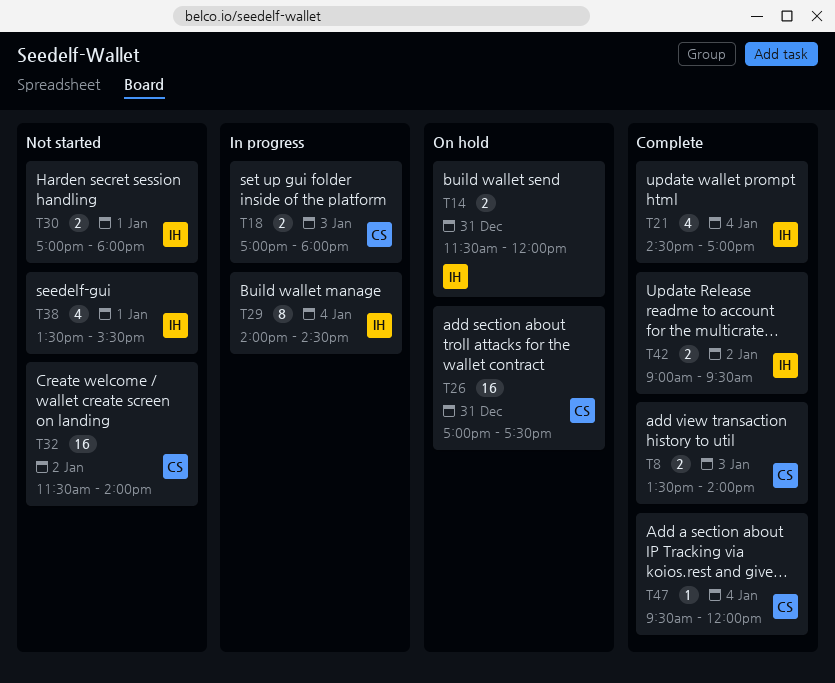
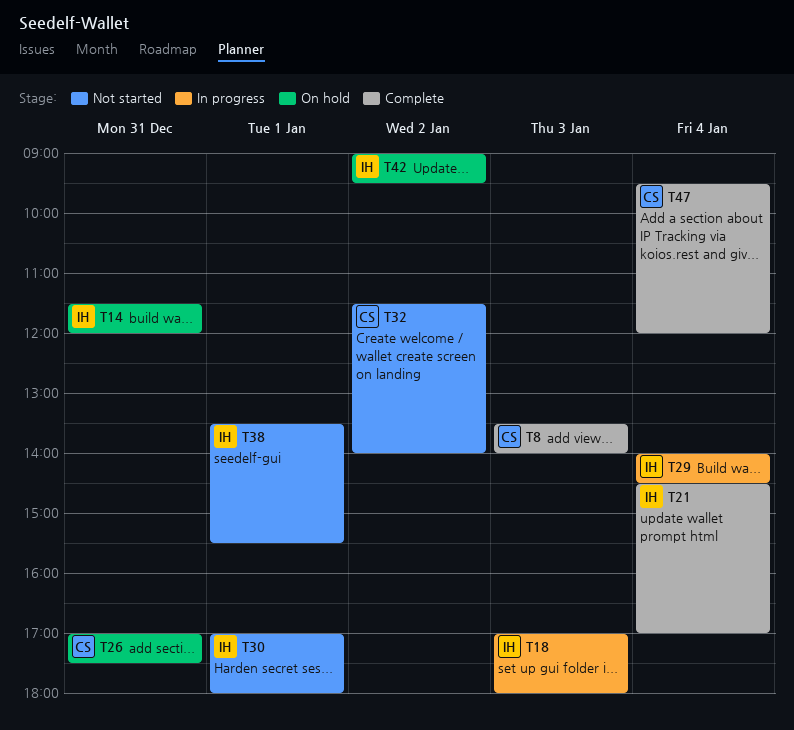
T18, owner: CS -> IH
T42, status: Complete -> On hold

